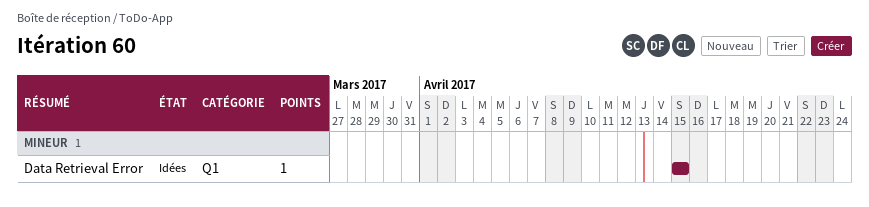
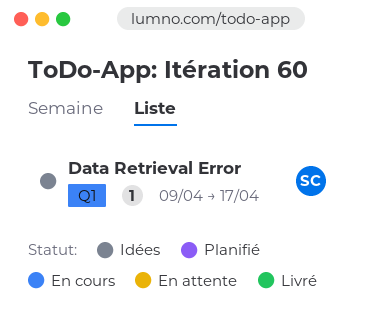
Data Retrieval Error, start: Apr 15 -> Apr 9
Data Retrieval Error, due: Apr 15 -> Apr 17

